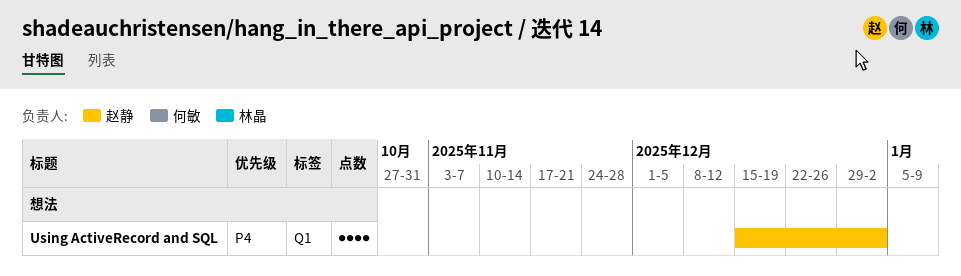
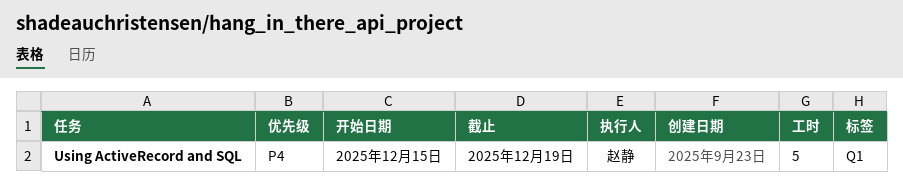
Using ActiveRecord and SQL, estimate: 4 -> 5
Using ActiveRecord and SQL, due: Jan 2 -> Dec 19

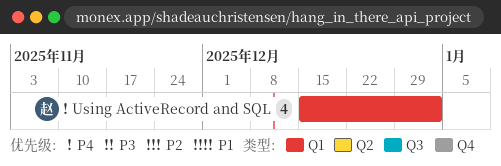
Using ActiveRecord and SQL, estimate: 5 -> 4
Using ActiveRecord and SQL, due: Dec 19 -> Jan 2

